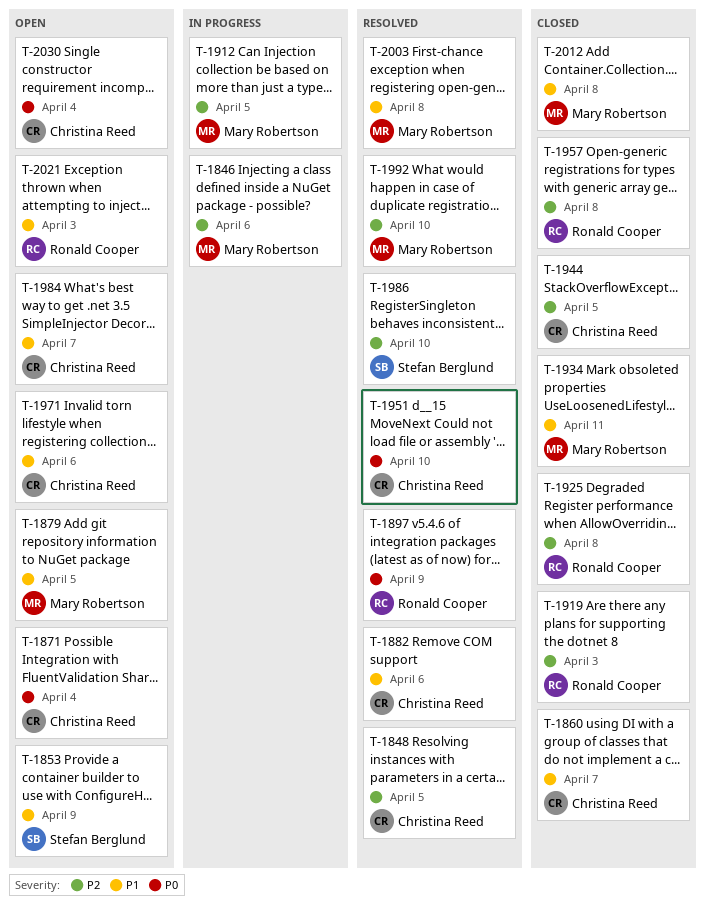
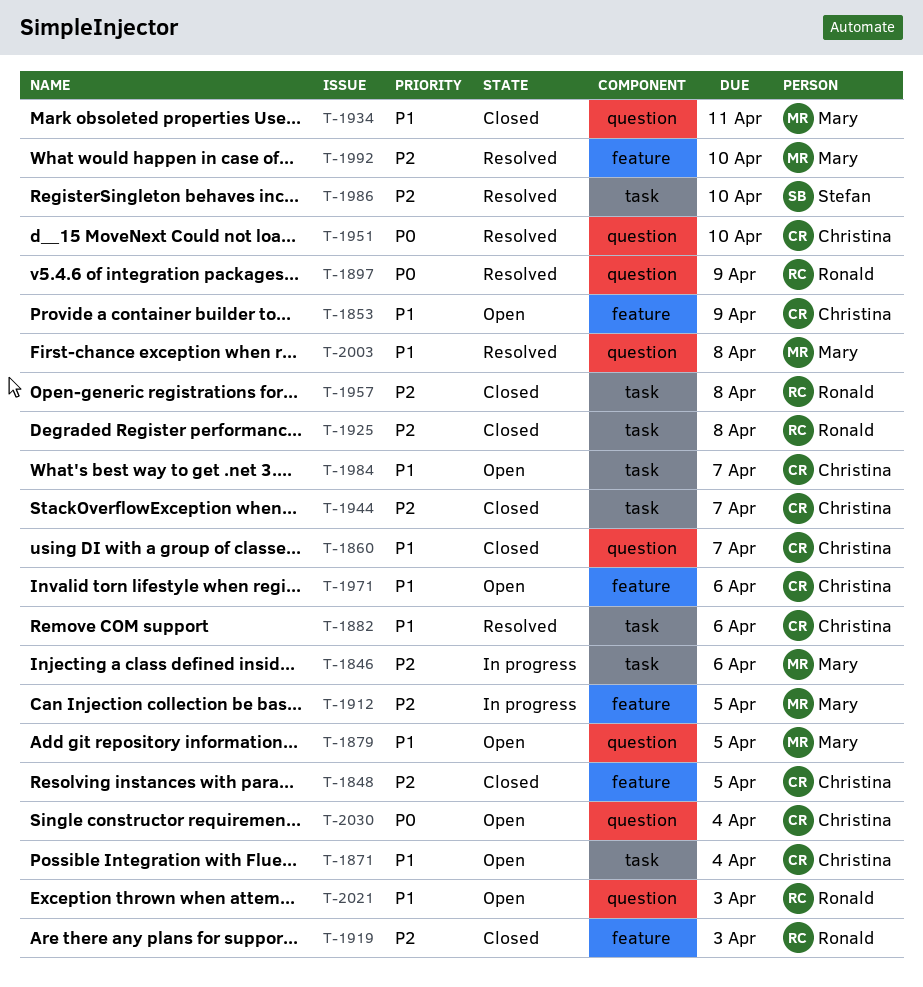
T-1848, status: Resolved -> Closed
T-1853, owner: Stefan Berglund -> Christina Reed
T-1871, priority: P0 -> P1
T-1944, due: Apr 5 -> Apr 7
T-2012: present -> none

